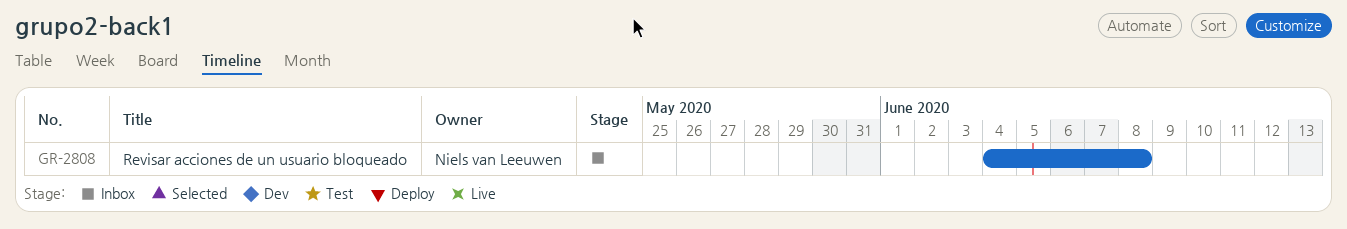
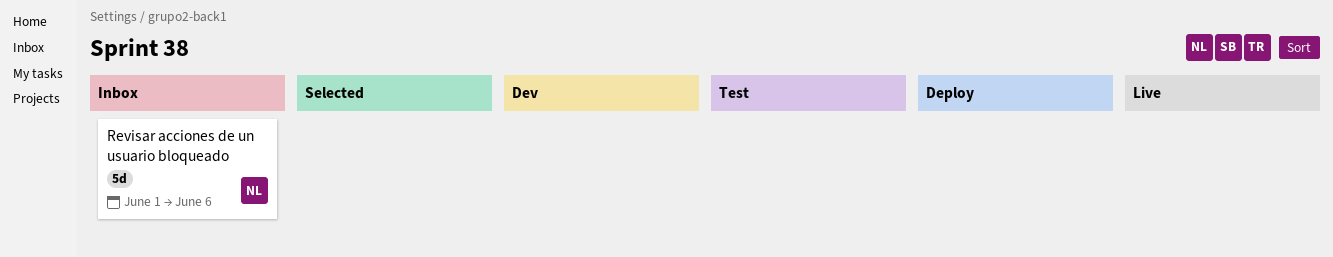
Revisar acciones de un usuario bloqueado, start: Jun 4 -> Jun 1
Revisar acciones de un usuario bloqueado, due: Jun 8 -> Jun 6

